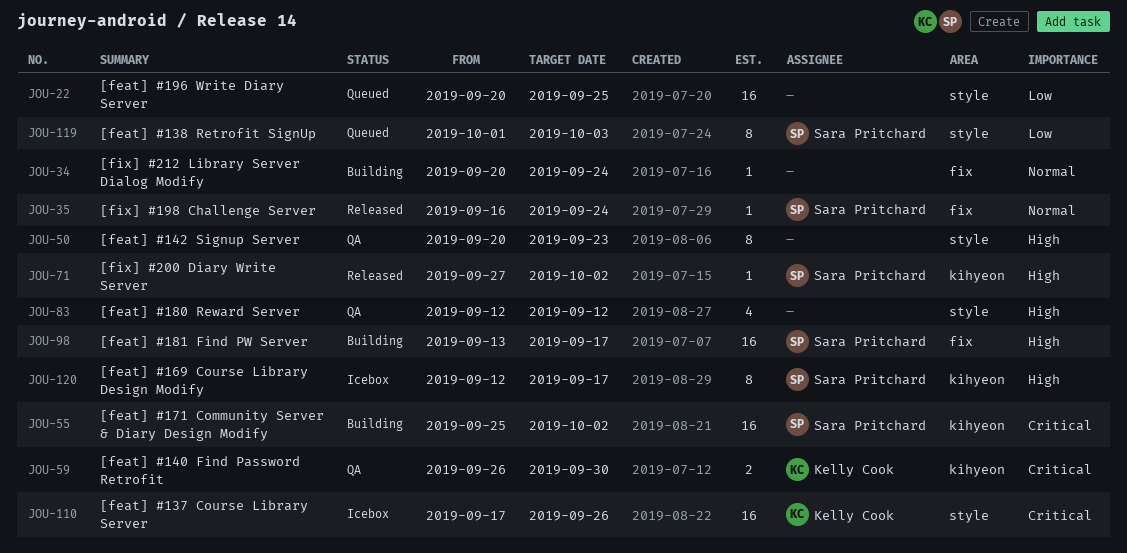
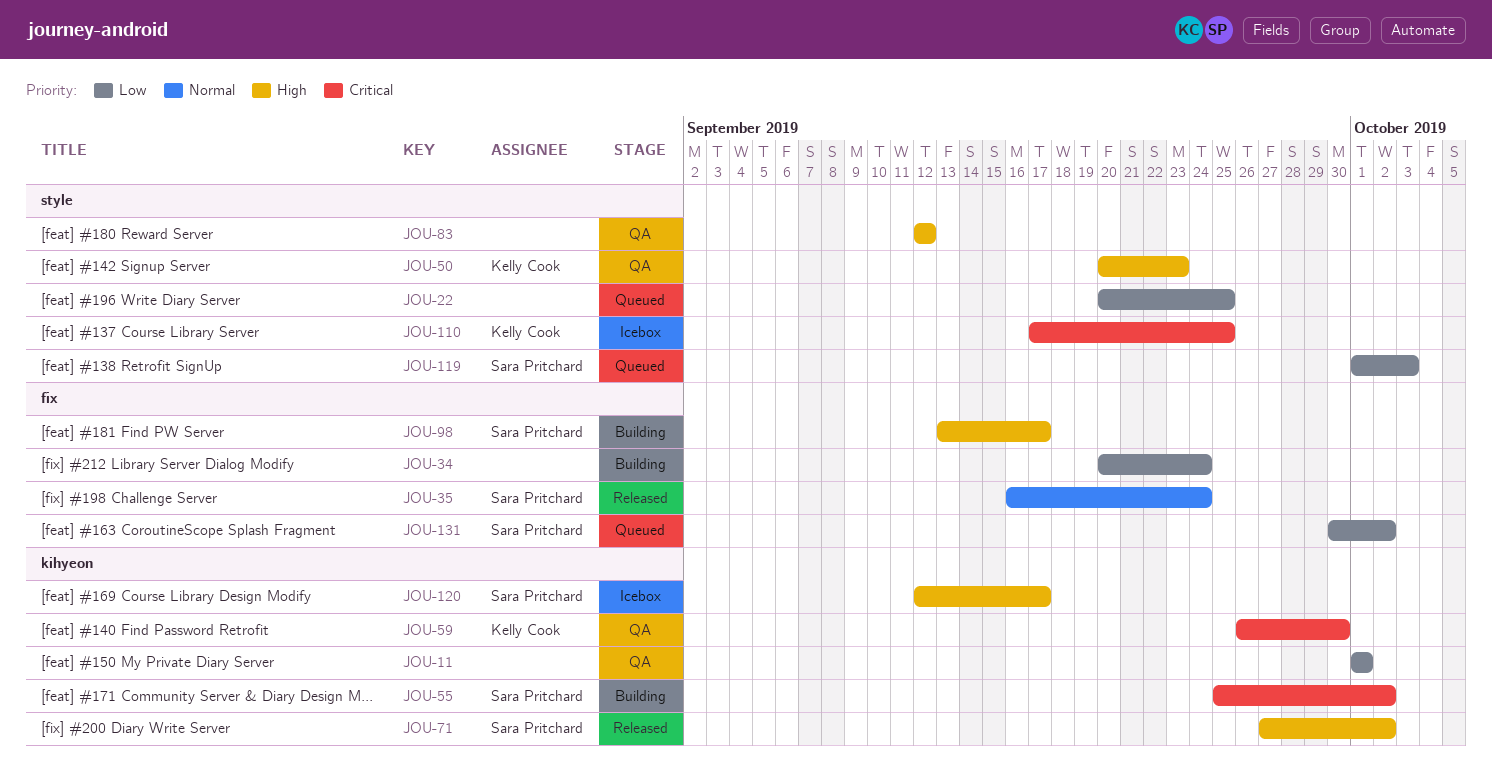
JOU-11: none -> present
JOU-34, priority: Normal -> Low
JOU-50, owner: none -> Kelly Cook
JOU-110, due: Sep 26 -> Sep 25
JOU-131: none -> present

